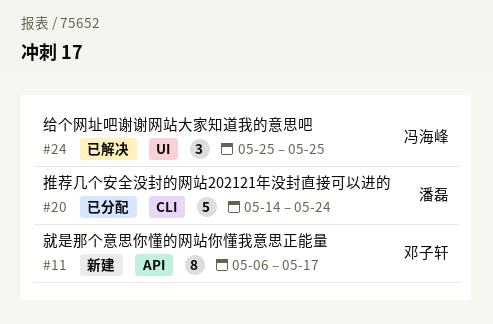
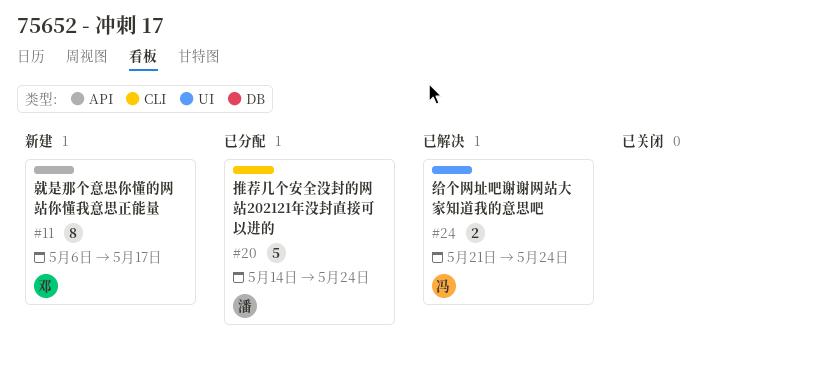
#24, estimate: 3 -> 2
#24, start: May 25 -> May 21
#24, due: May 25 -> May 24

